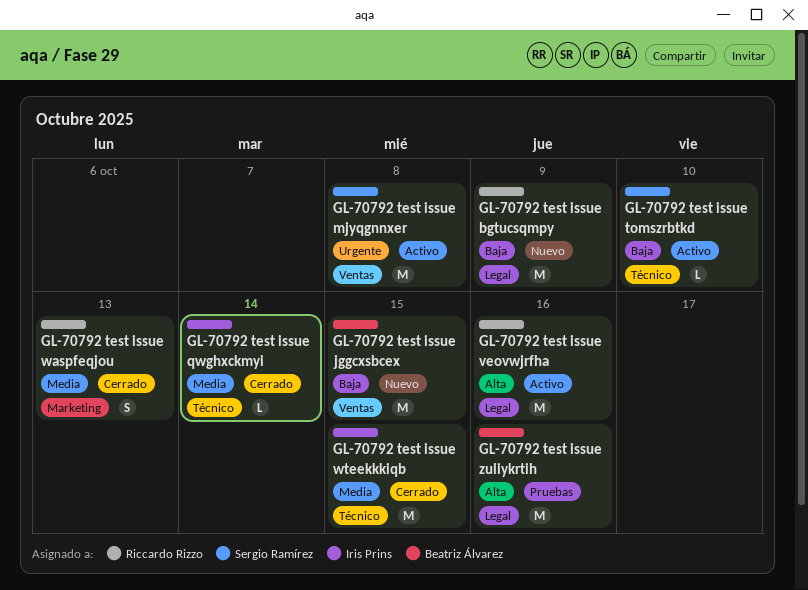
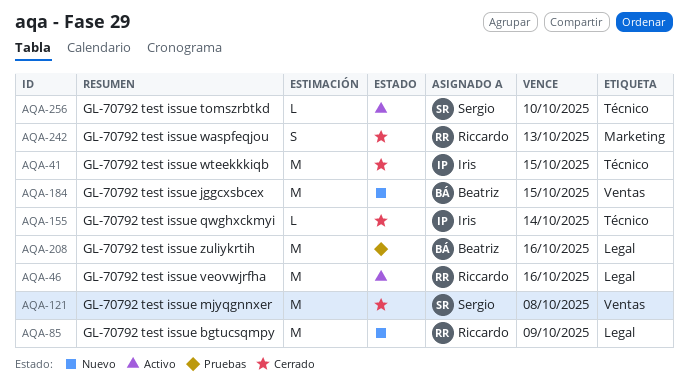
GL-70792 test issue mjyqgnnxer, status: Activo -> Cerrado

